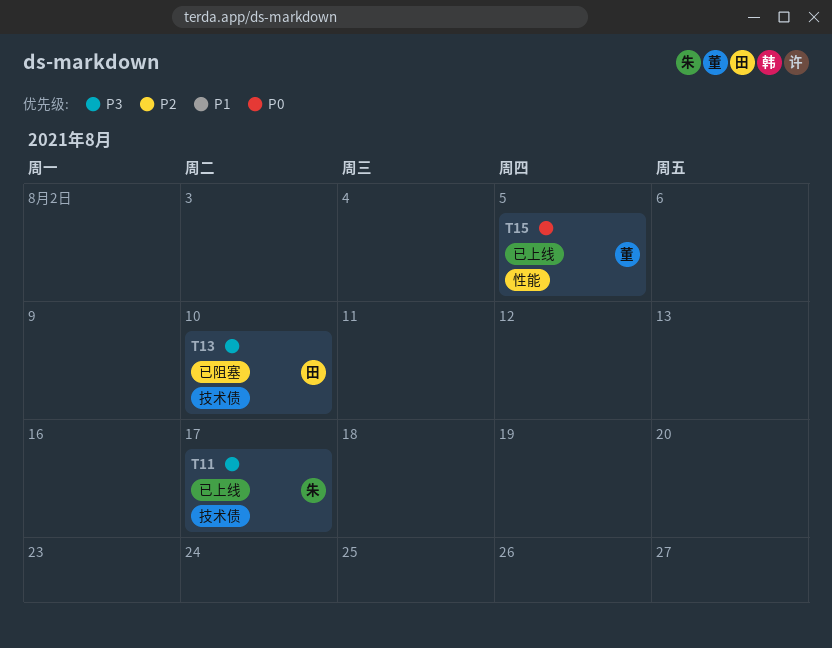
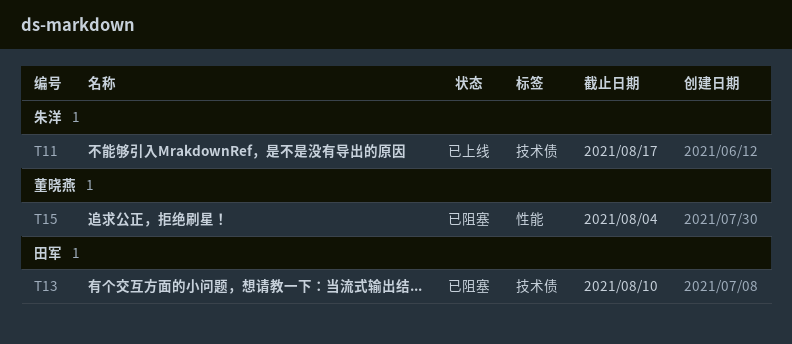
T15, status: 已上线 -> 已阻塞
T15, due: Aug 5 -> Aug 4

